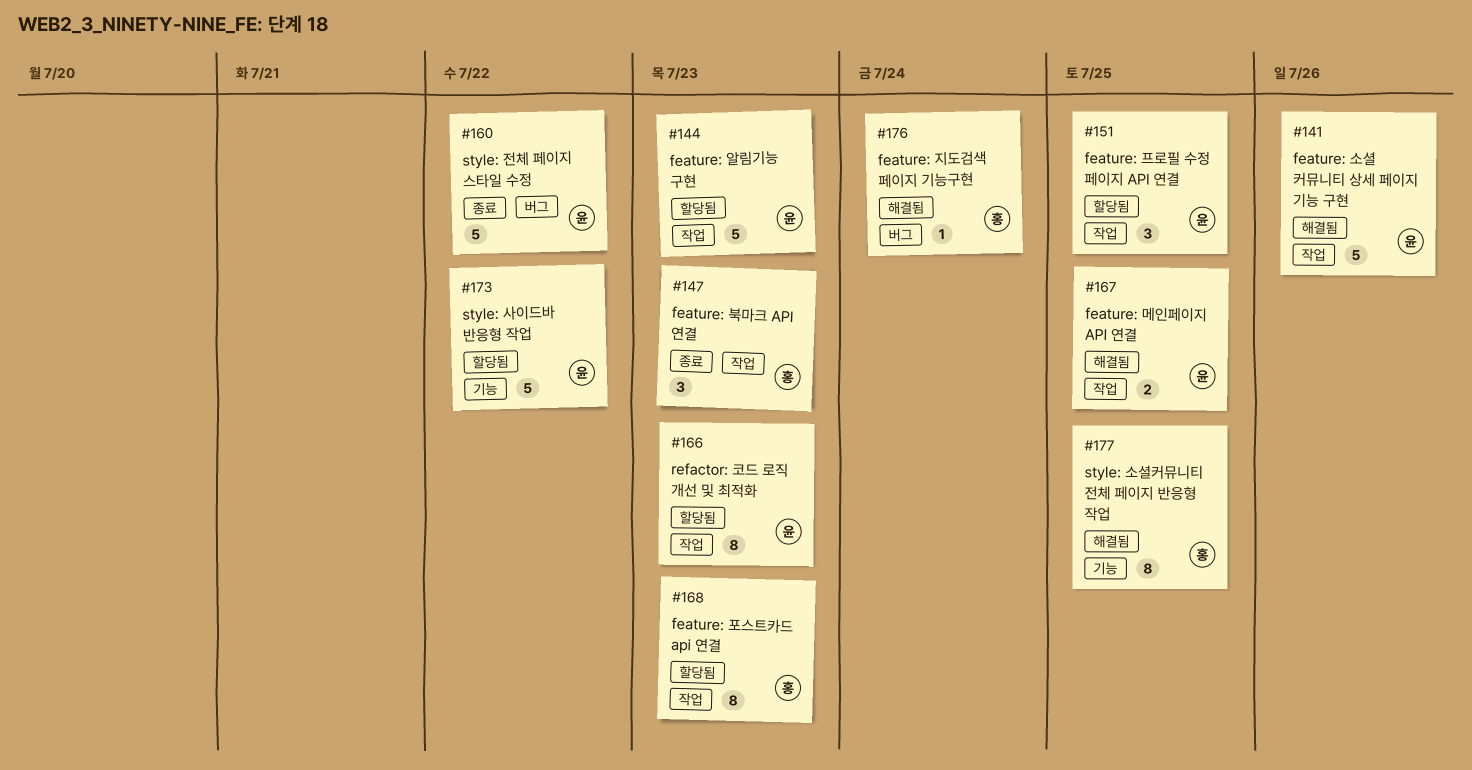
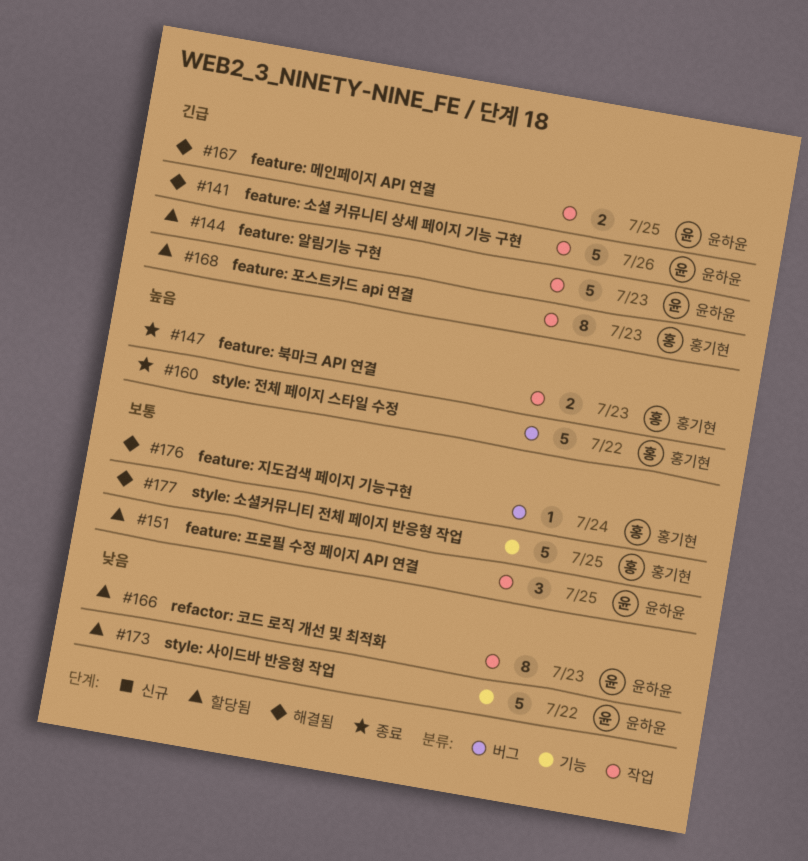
#147, estimate: 3 -> 2
#160, owner: 윤하윤 -> 홍기현
#177, estimate: 8 -> 5

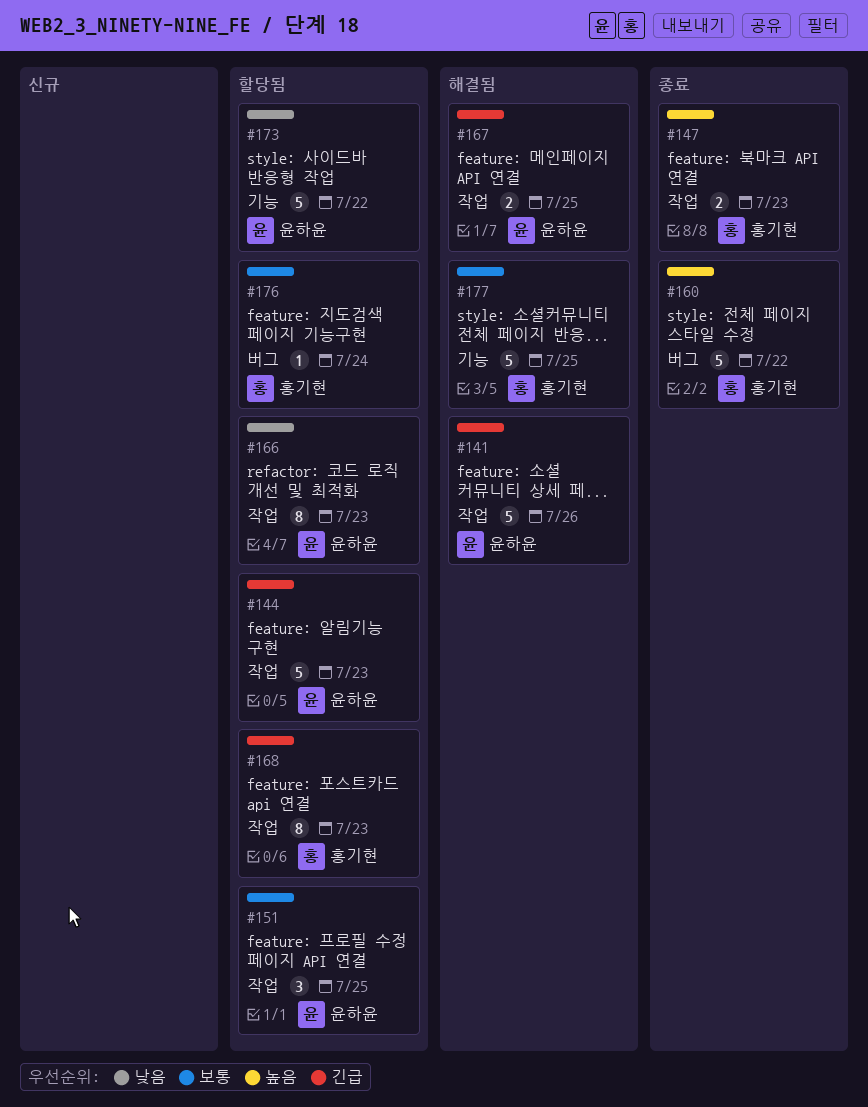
#176, status: 해결됨 -> 할당됨

